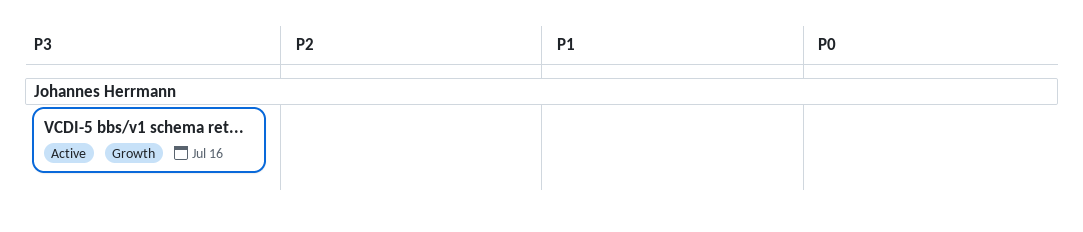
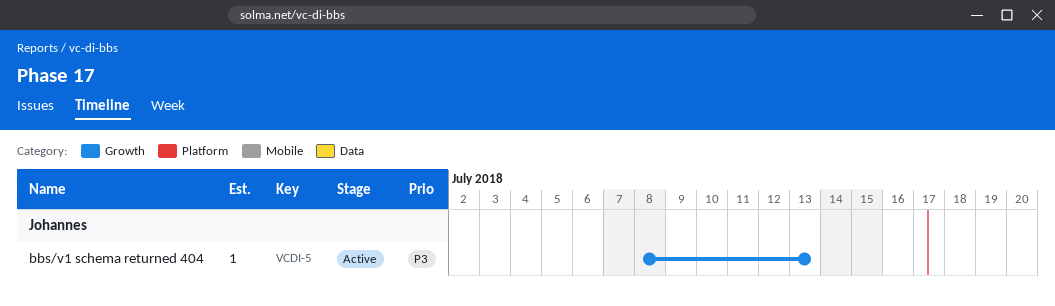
VCDI-5, due: Jul 16 -> Jul 13

